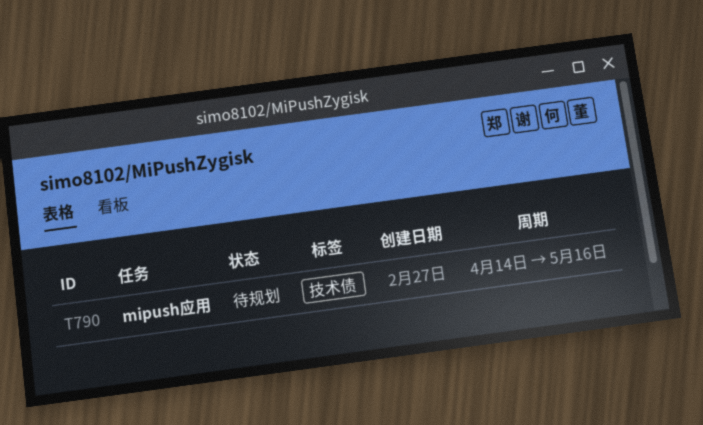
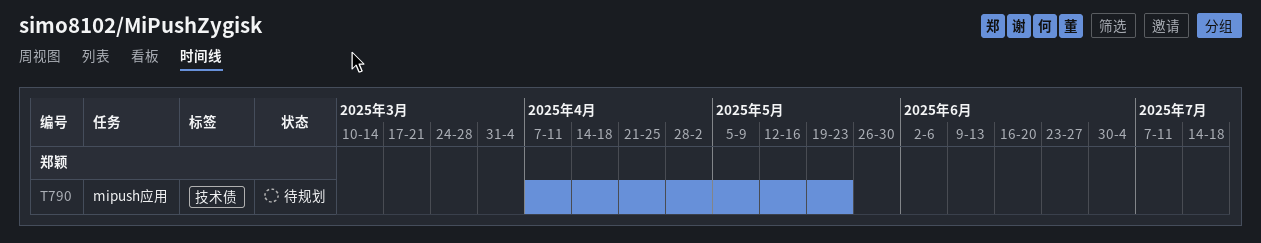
T790, start: Apr 14 -> Apr 7
T790, due: May 16 -> May 23

